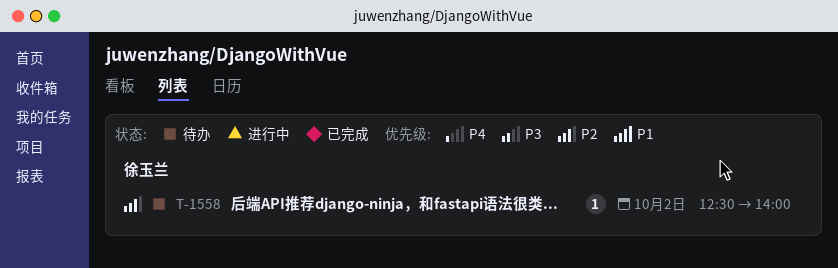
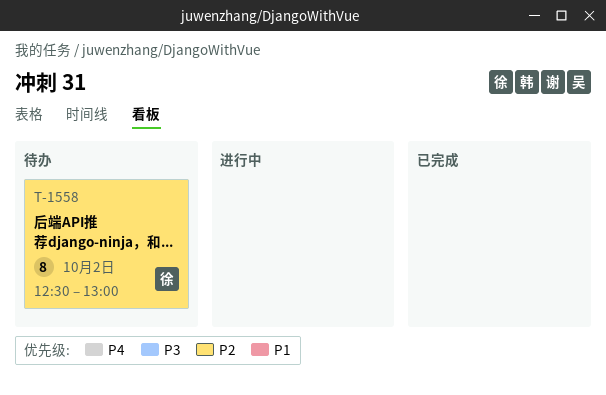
T-1558, estimate: 1 -> 8
T-1558, ends: 14:00 -> 13:00

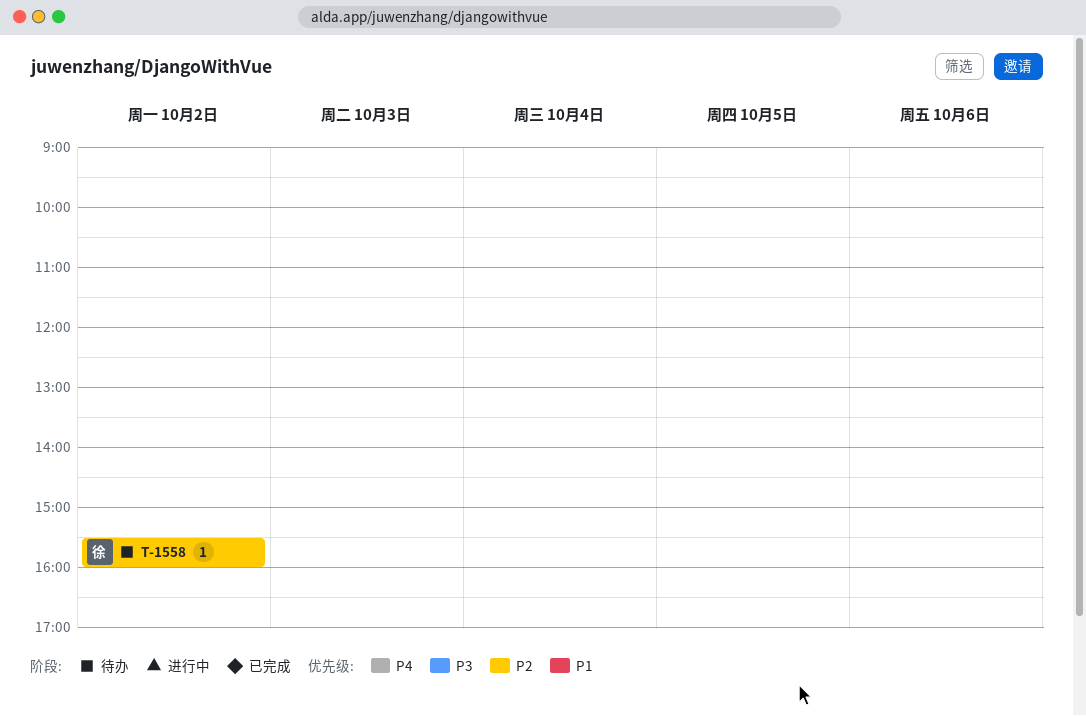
T-1558, estimate: 8 -> 1
T-1558, begins: 12:30 -> 15:30
T-1558, ends: 13:00 -> 16:00

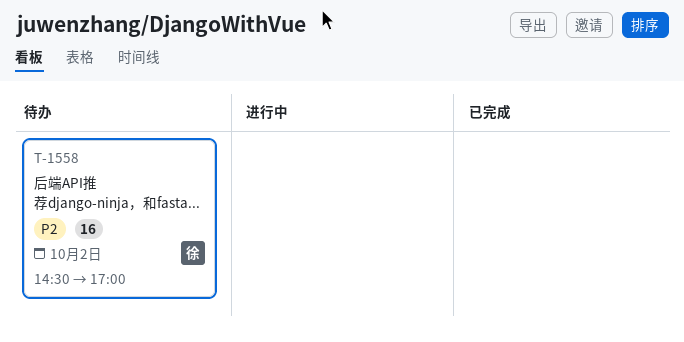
T-1558, estimate: 1 -> 16
T-1558, begins: 15:30 -> 14:30
T-1558, ends: 16:00 -> 17:00

